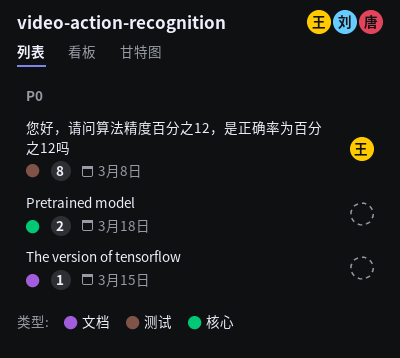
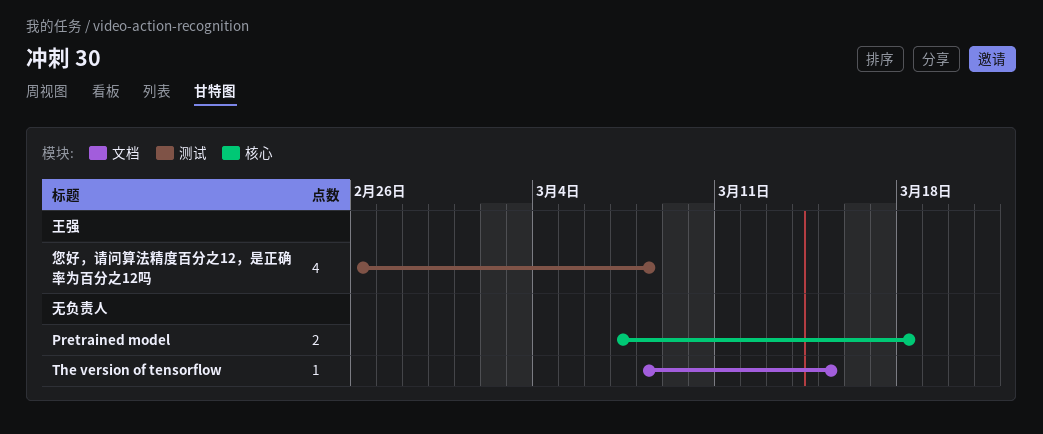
您好，请问算法精度百分之12，是正确率为百分之12吗, estimate: 8 -> 4

